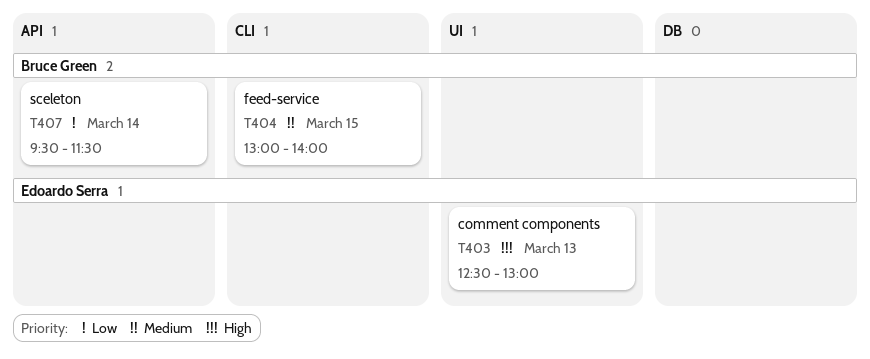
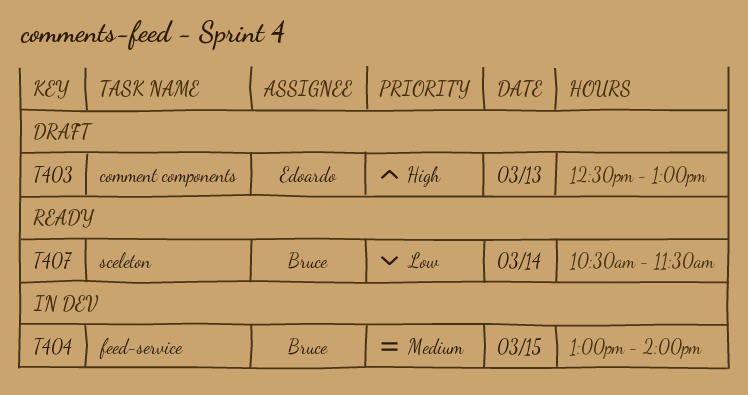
T407, begins: 09:30 -> 10:30

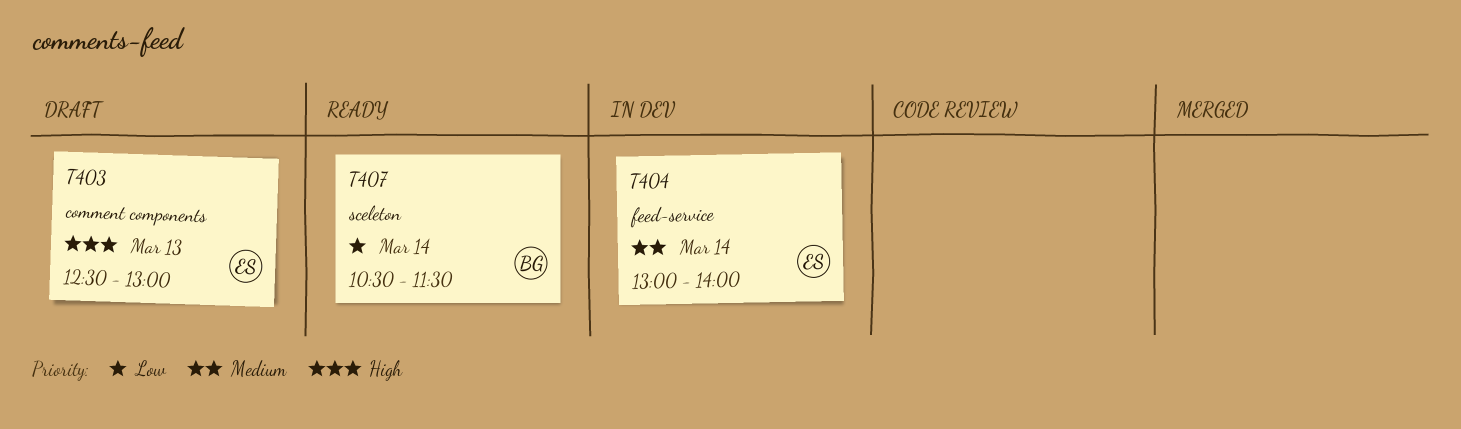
T404, owner: Bruce -> Edoardo
T404, day: Mar 15 -> Mar 14

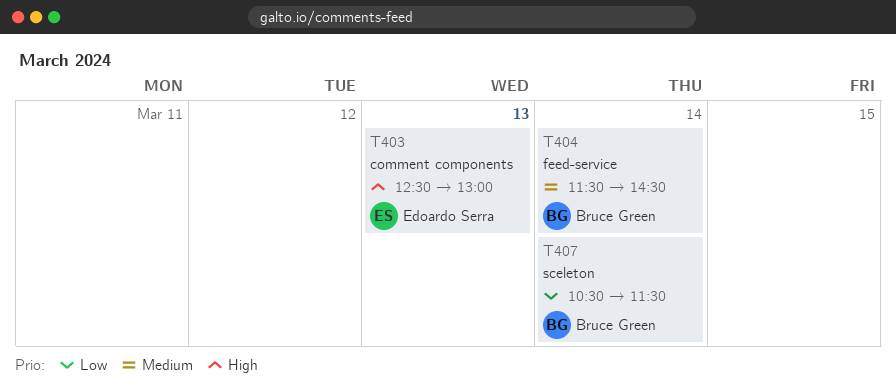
T404, owner: Edoardo Serra -> Bruce Green
T404, begins: 13:00 -> 11:30
T404, ends: 14:00 -> 14:30

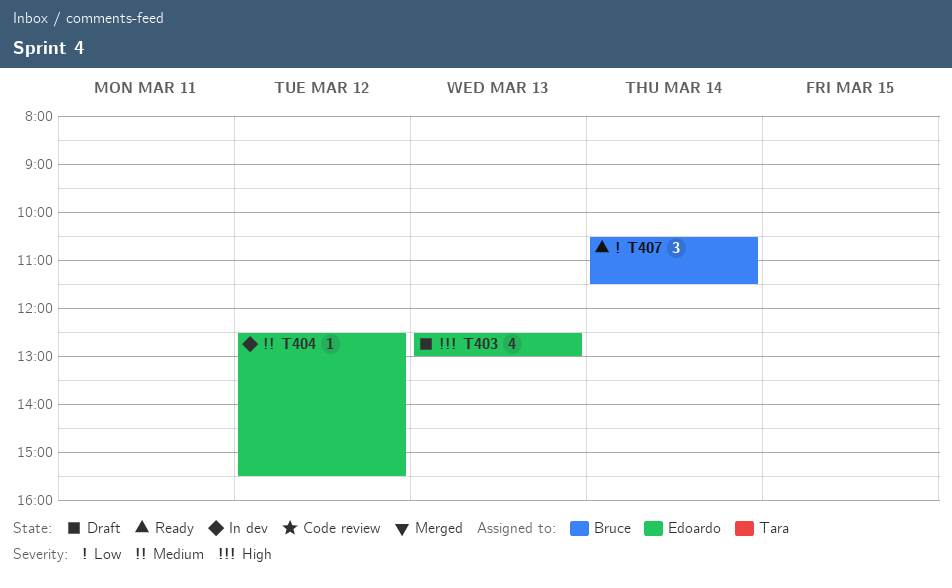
T404, owner: Bruce Green -> Edoardo Serra
T404, day: Mar 14 -> Mar 12
T404, begins: 11:30 -> 12:30
T404, ends: 14:30 -> 15:30

